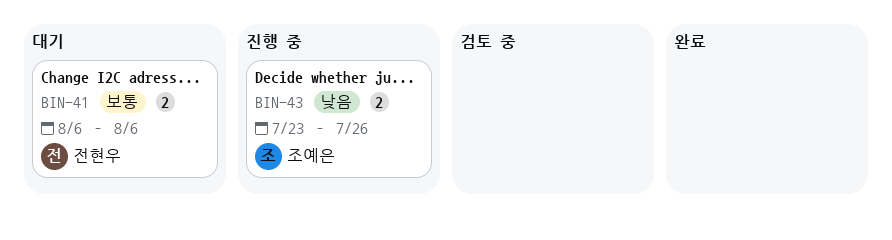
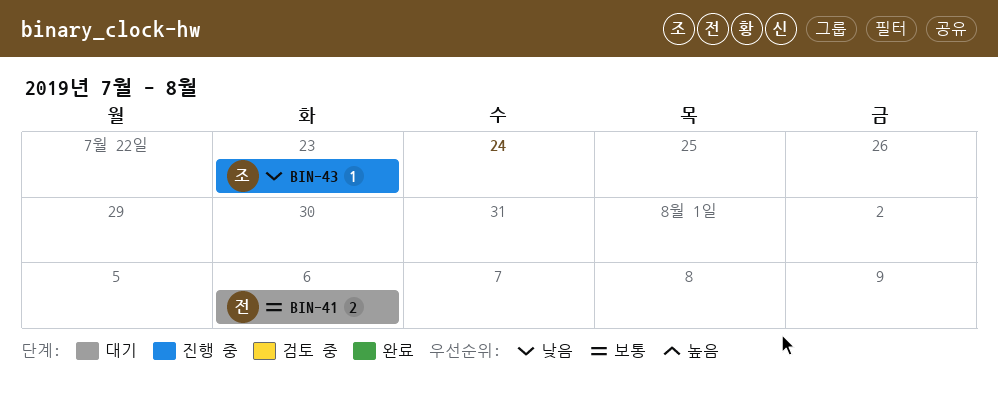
BIN-43, estimate: 2 -> 1
BIN-43, due: Jul 26 -> Jul 23

